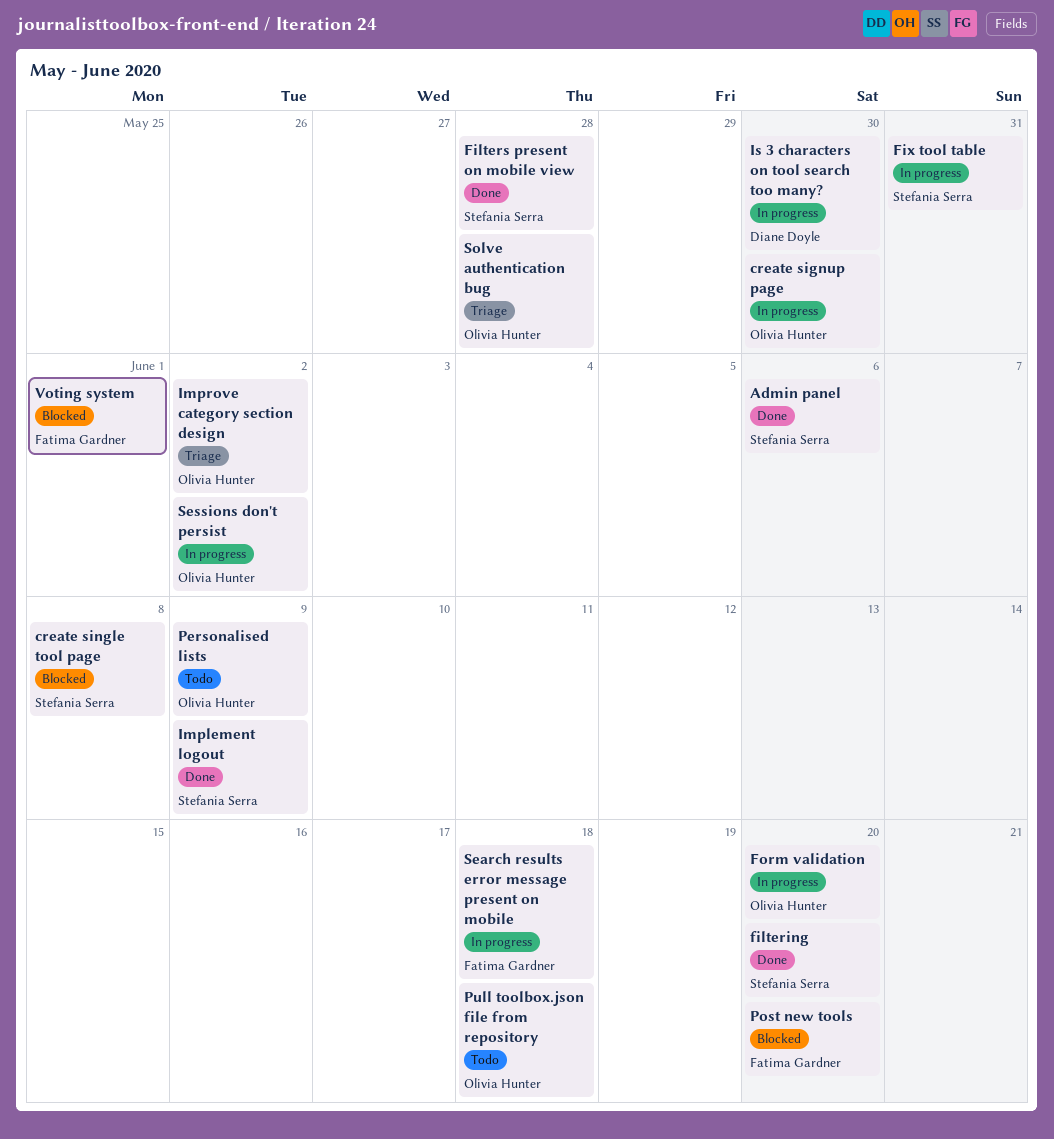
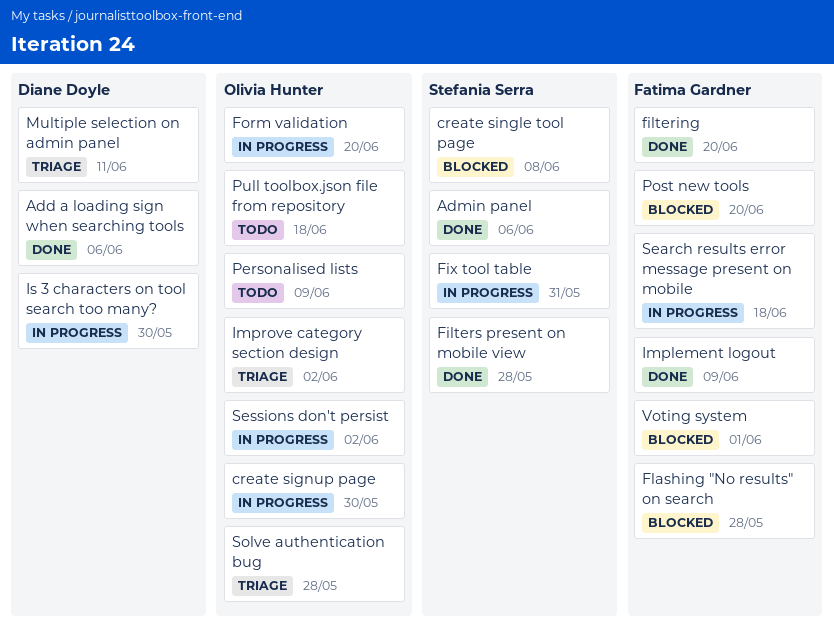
Add a loading sign when searching tools: none -> present
filtering, owner: Stefania Serra -> Fatima Gardner
Flashing "No results" on search: none -> present
Implement logout, owner: Stefania Serra -> Fatima Gardner
Multiple selection on admin panel: none -> present

